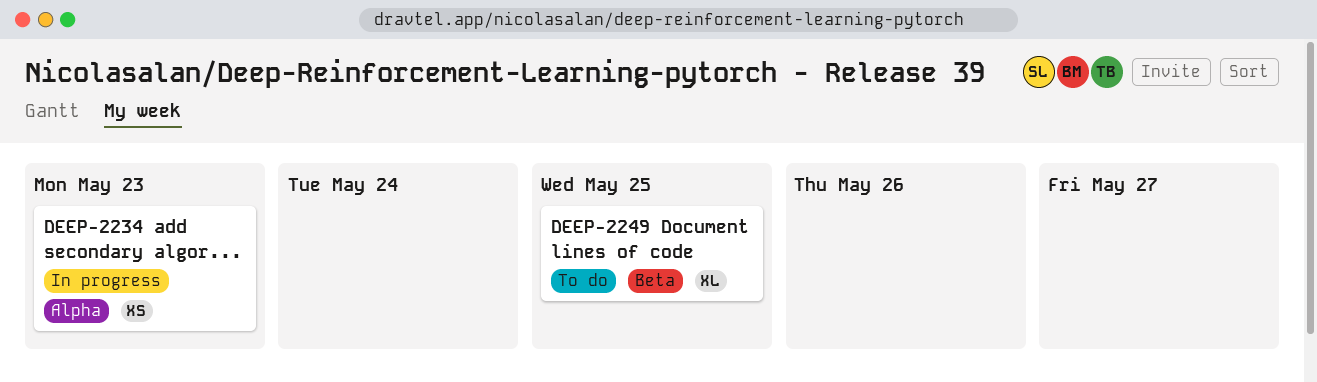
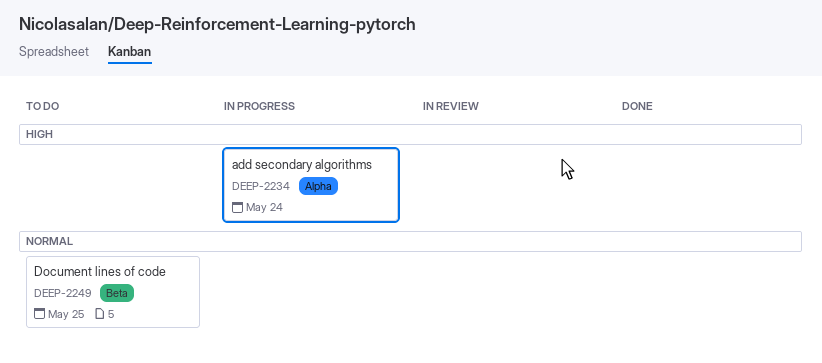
DEEP-2234, due: May 23 -> May 24

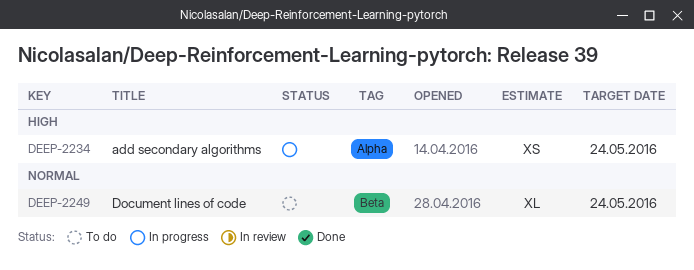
DEEP-2249, due: May 25 -> May 24

